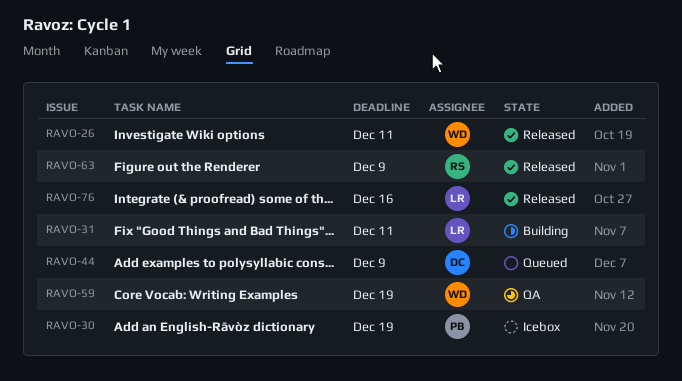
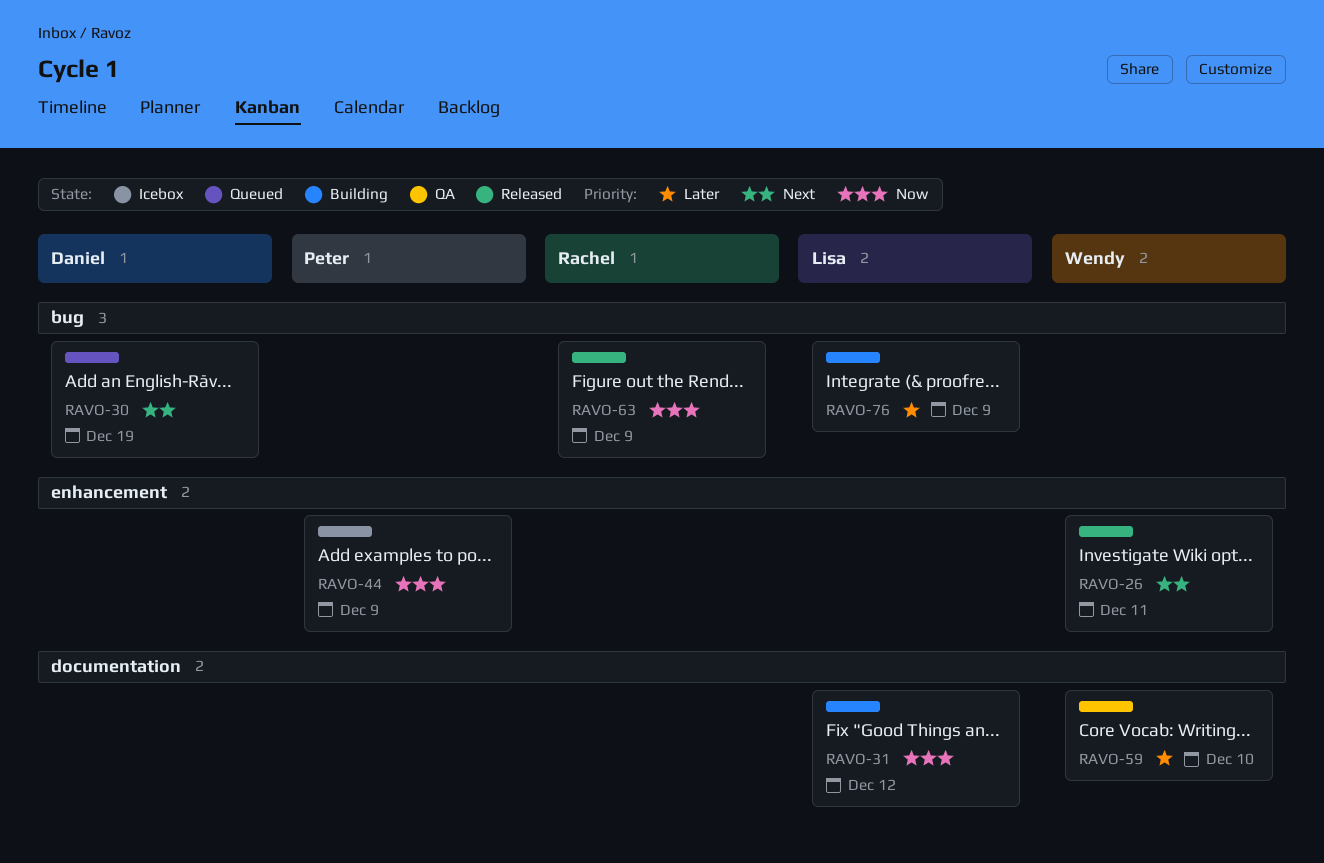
RAVO-30, status: Icebox -> Queued
RAVO-30, owner: Peter -> Daniel
RAVO-31, due: Dec 11 -> Dec 12
RAVO-44, status: Queued -> Icebox
RAVO-44, owner: Daniel -> Peter
RAVO-59, due: Dec 19 -> Dec 10
RAVO-76, status: Released -> Building
RAVO-76, due: Dec 16 -> Dec 9

